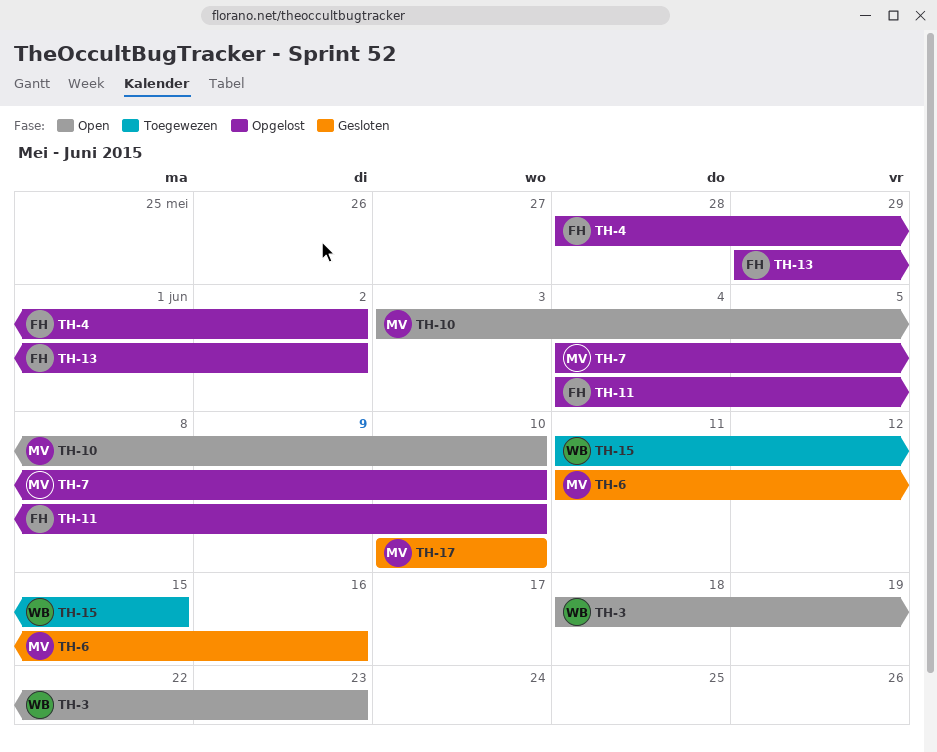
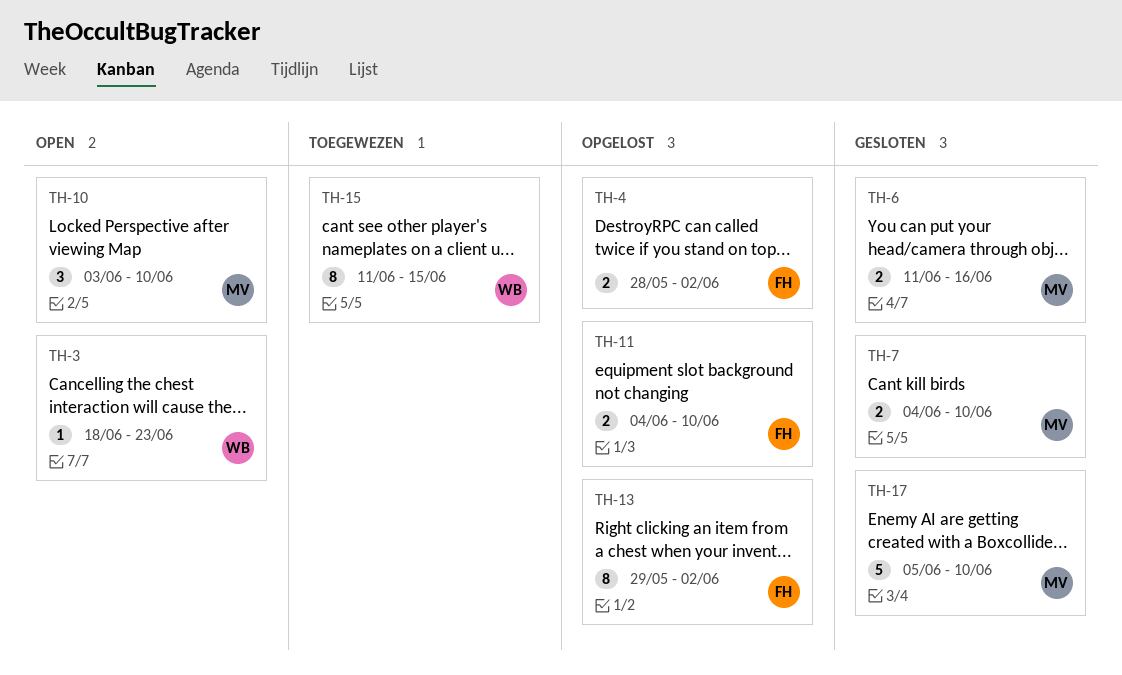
TH-7, status: Opgelost -> Gesloten
TH-17, start: Jun 10 -> Jun 5

